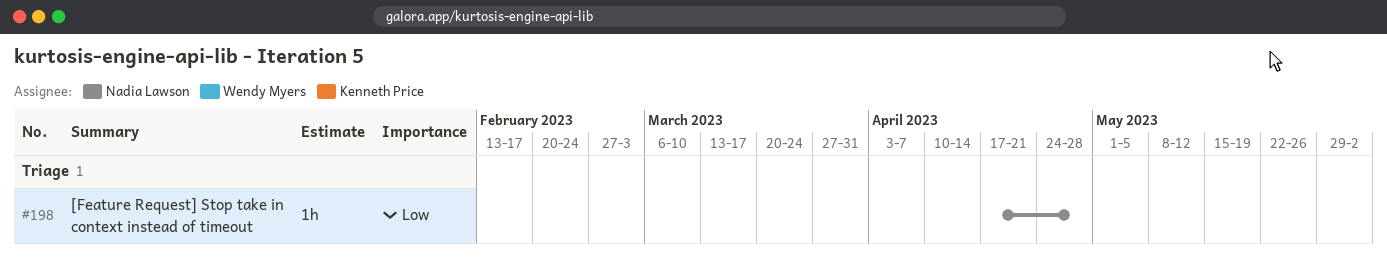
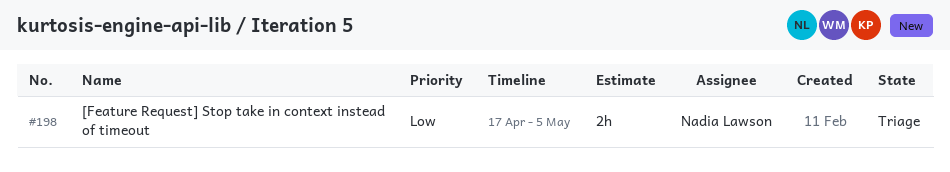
#198, estimate: 1h -> 2h
#198, due: Apr 28 -> May 5

